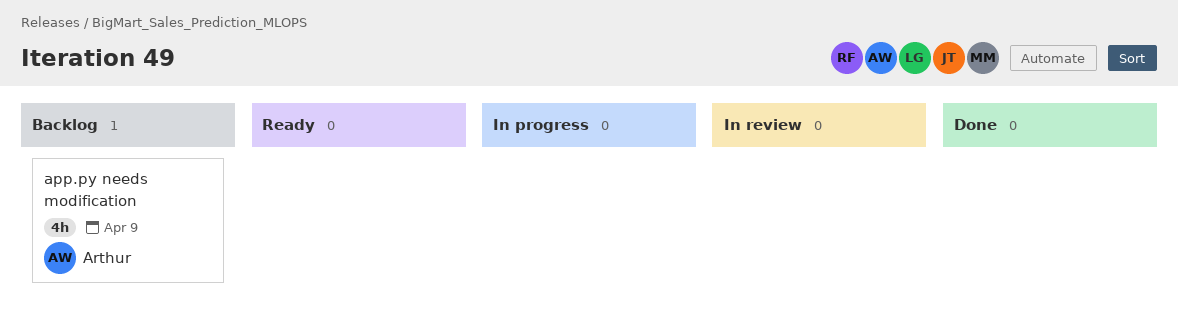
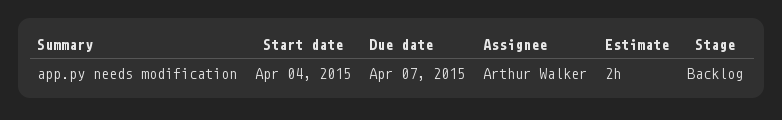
app.py needs modification, estimate: 4h -> 2h
app.py needs modification, due: Apr 9 -> Apr 7

